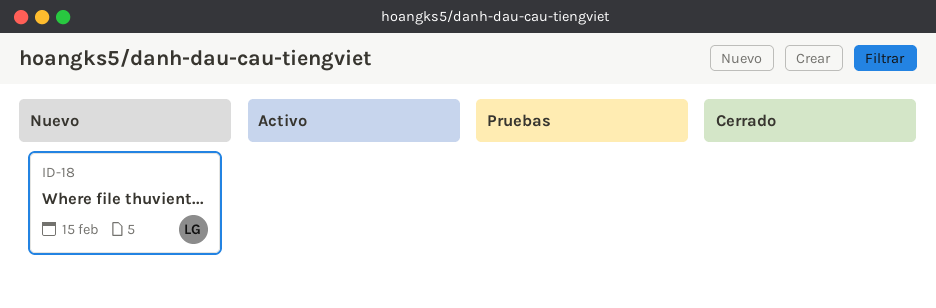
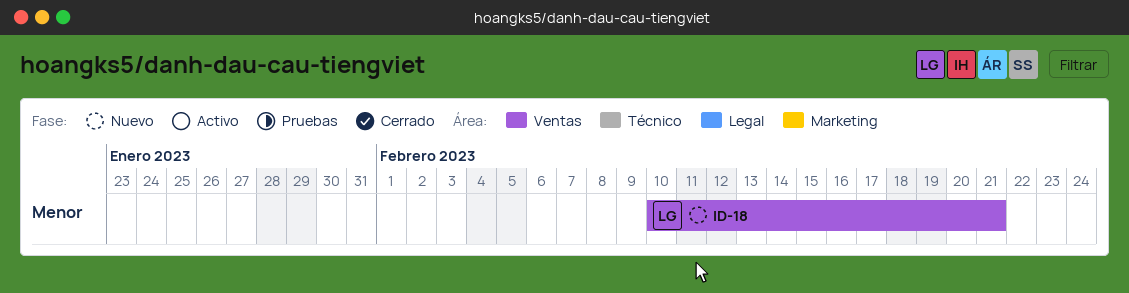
ID-18, due: Feb 15 -> Feb 21

